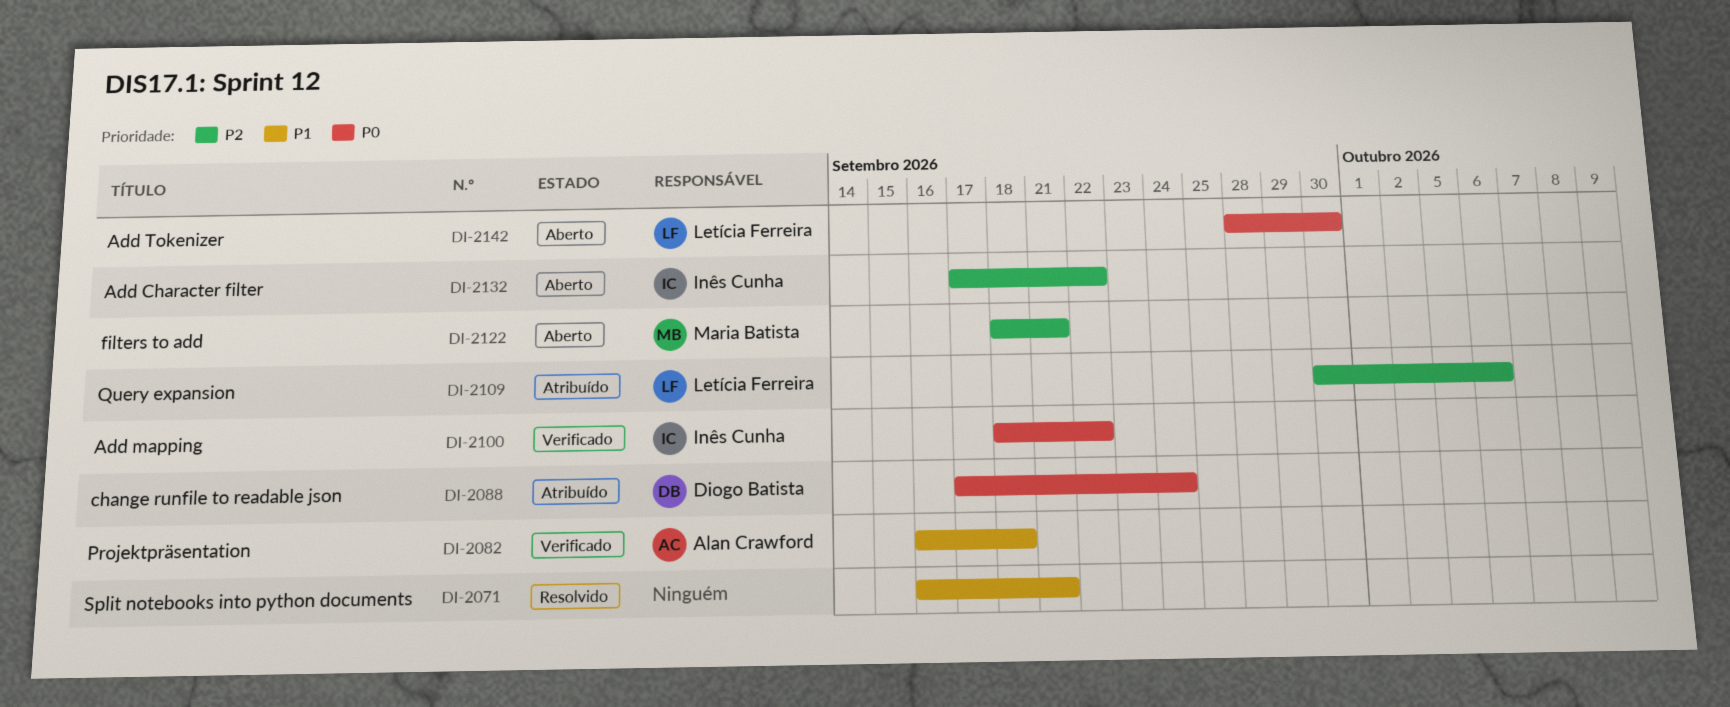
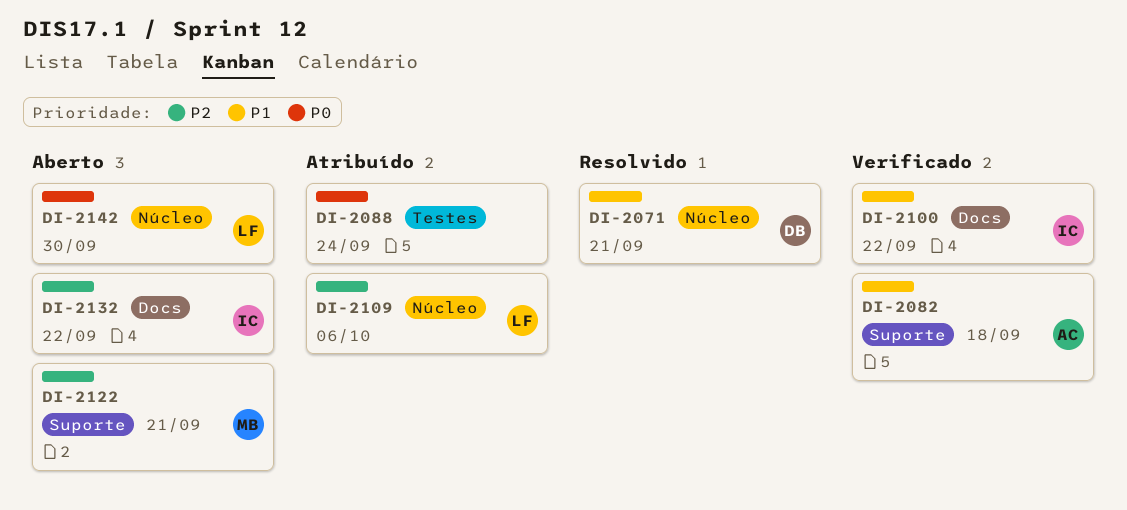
DI-2071, owner: none -> Diogo Batista
DI-2088, owner: Diogo Batista -> none
DI-2100, priority: P0 -> P1

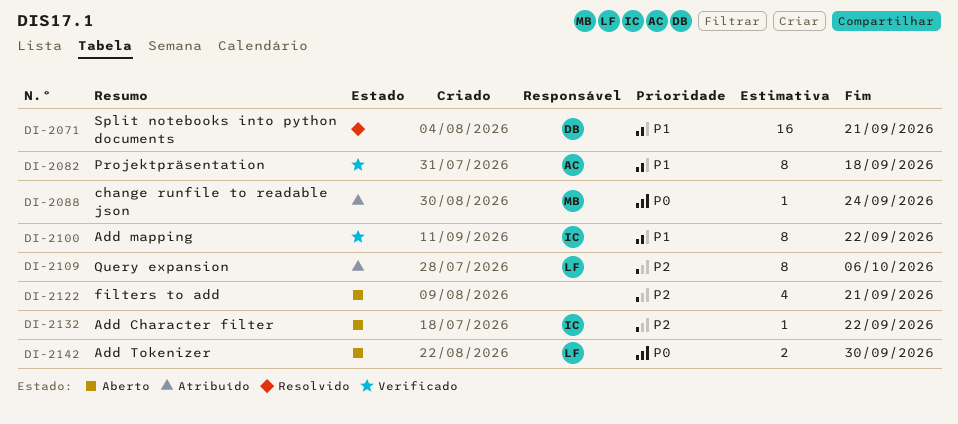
DI-2088, owner: none -> MB
DI-2122, owner: MB -> none

